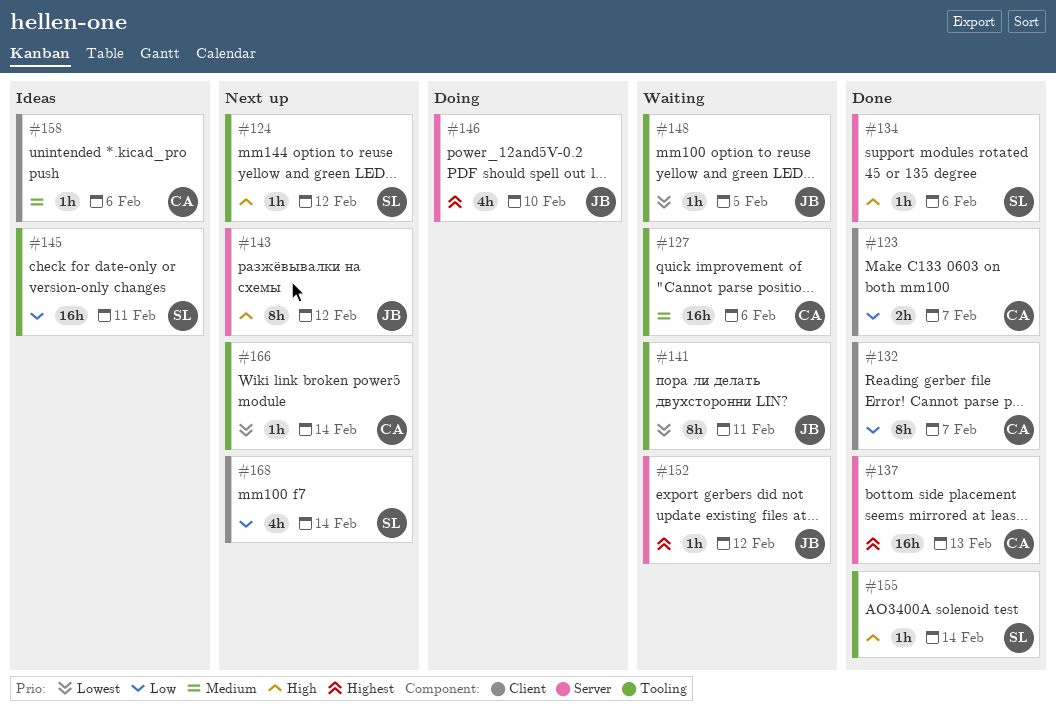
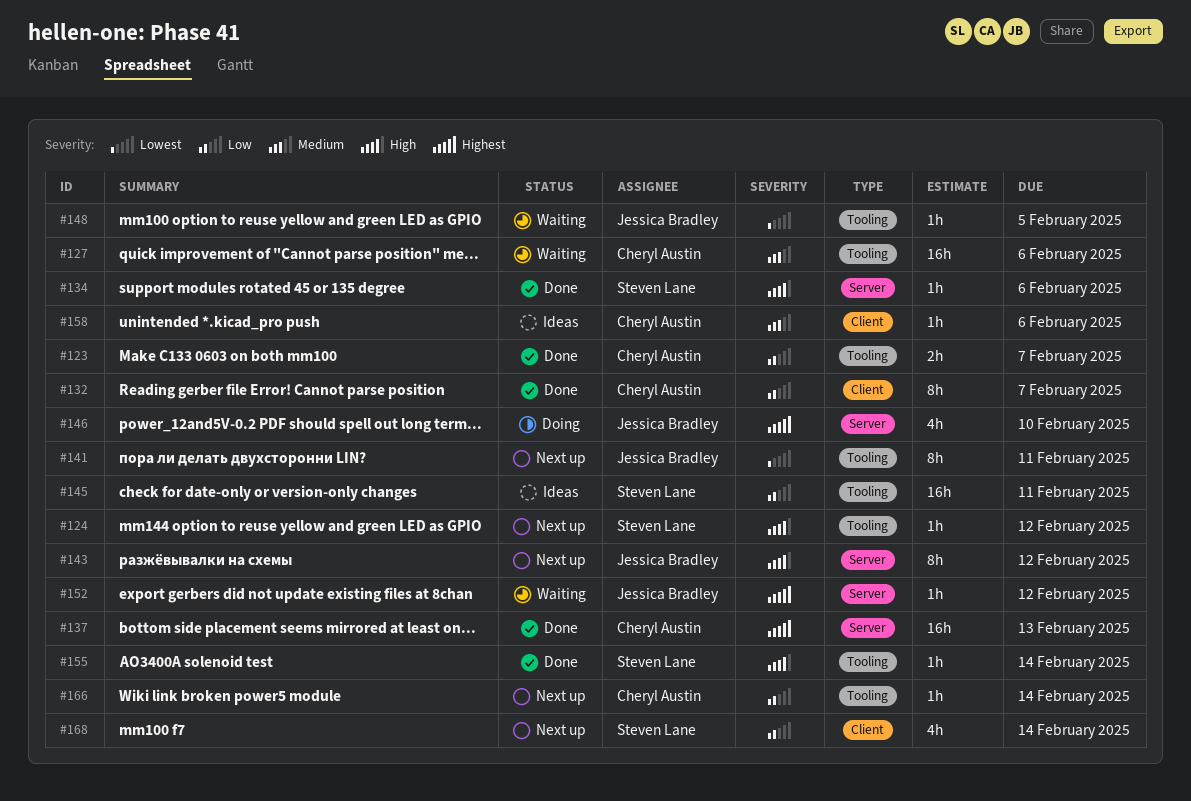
#123, label: Client -> Tooling
#141, status: Waiting -> Next up
#166, priority: Lowest -> Low

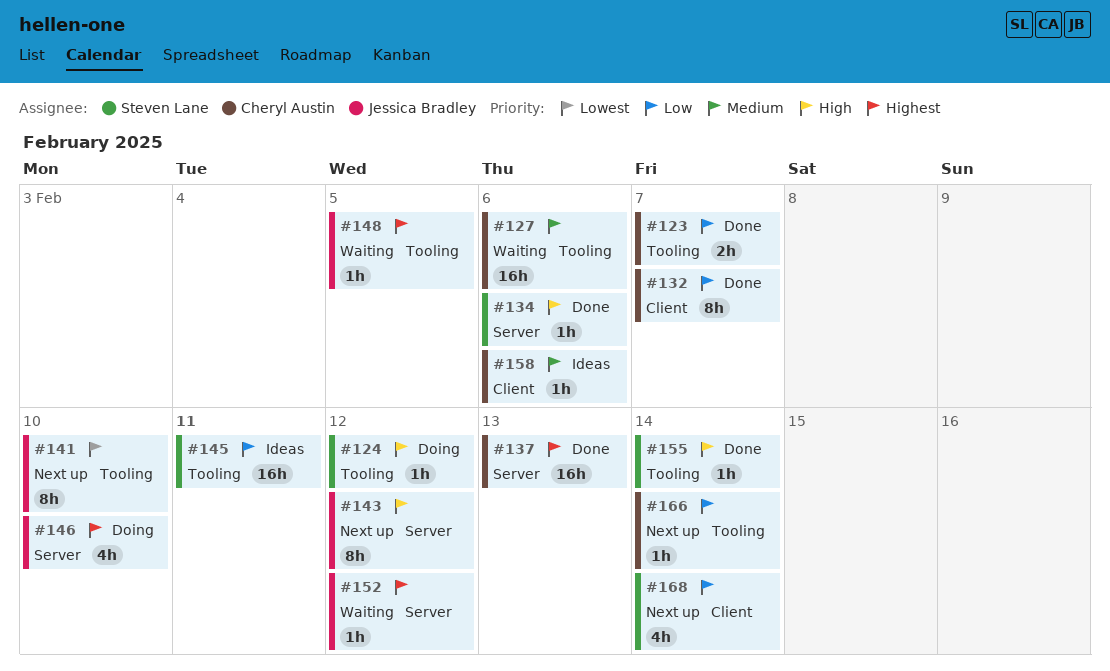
#124, status: Next up -> Doing
#141, due: Feb 11 -> Feb 10
#148, priority: Lowest -> Highest

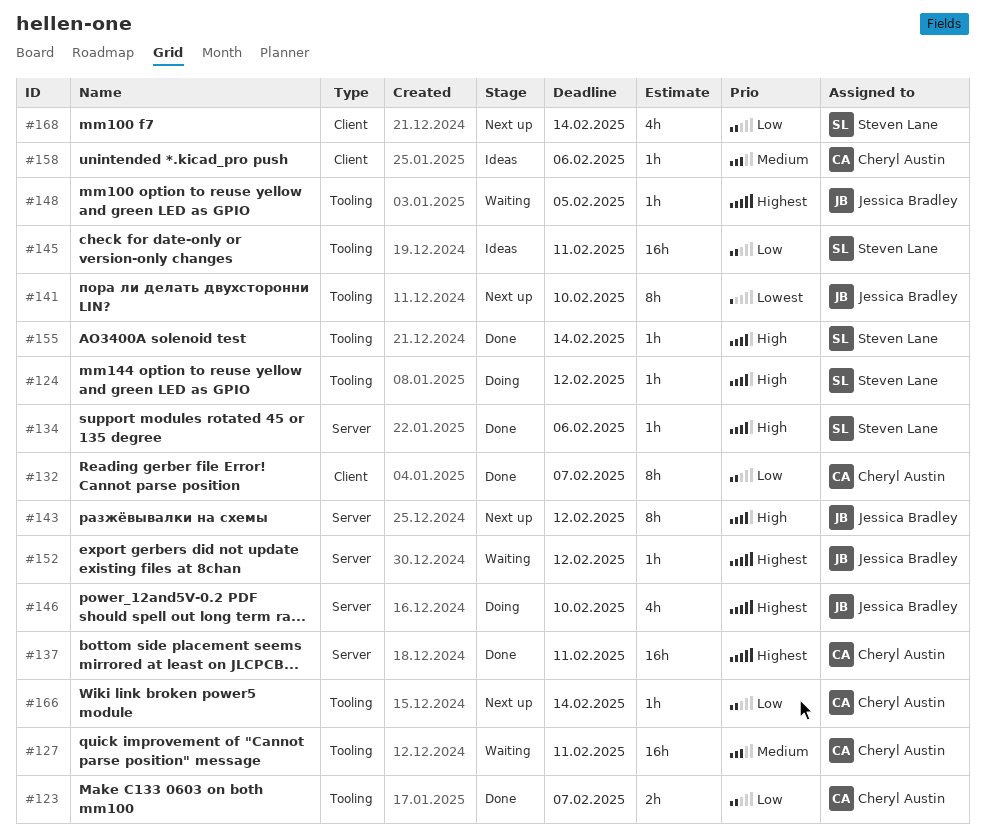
#127, due: Feb 6 -> Feb 11
#137, due: Feb 13 -> Feb 11

